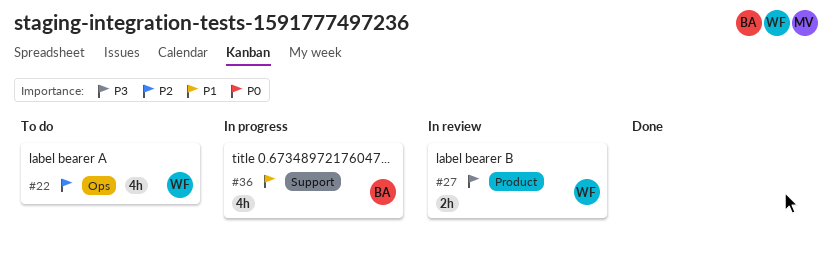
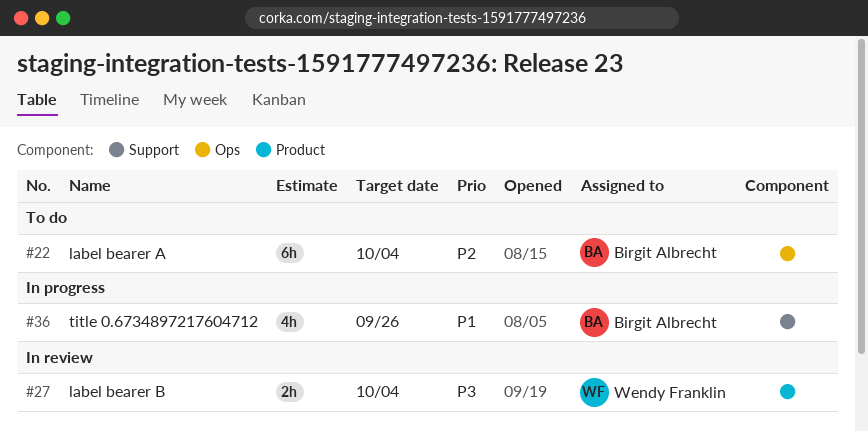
#22, owner: Wendy Franklin -> Birgit Albrecht
#22, estimate: 4h -> 6h

